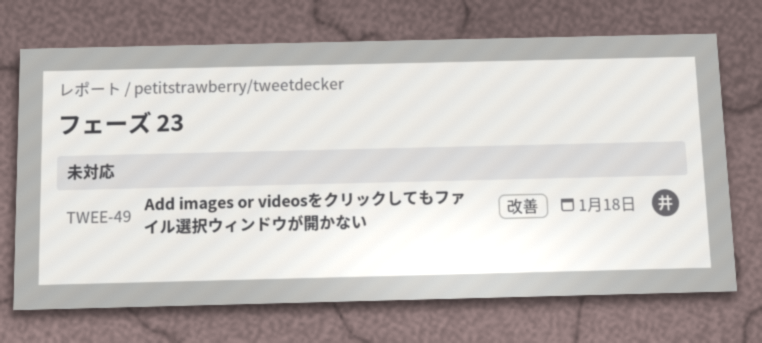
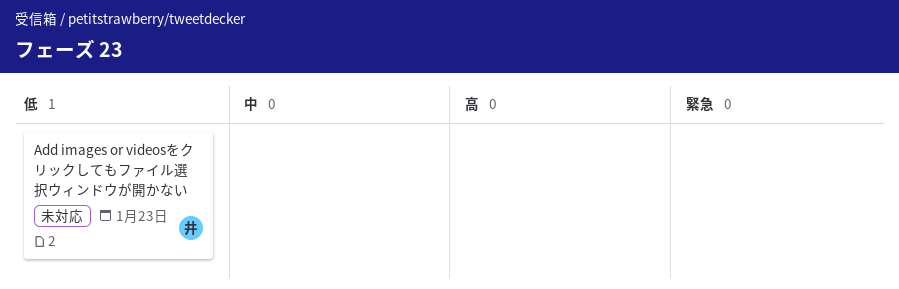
Add images or videosをクリックしてもファイル選択ウィンドウが開かない, due: Jan 18 -> Jan 23

